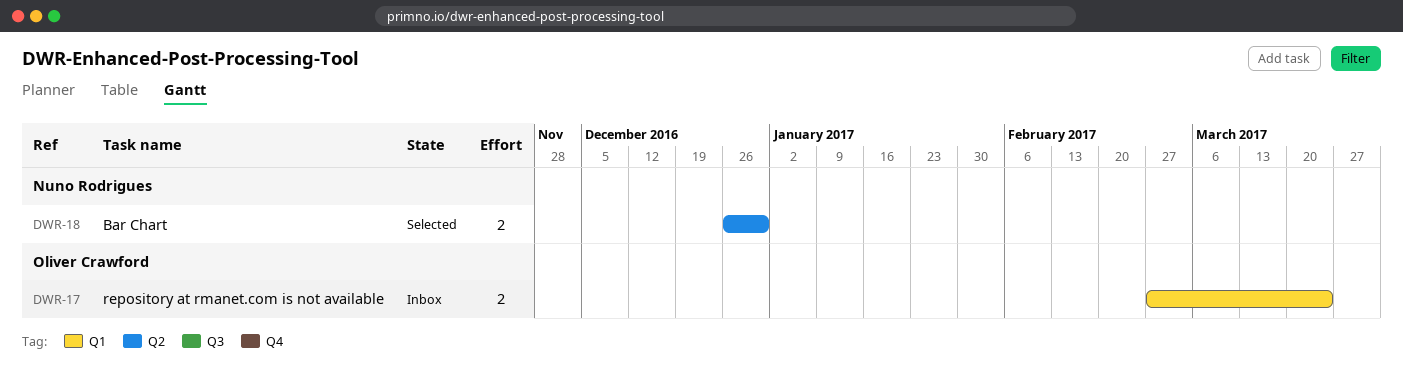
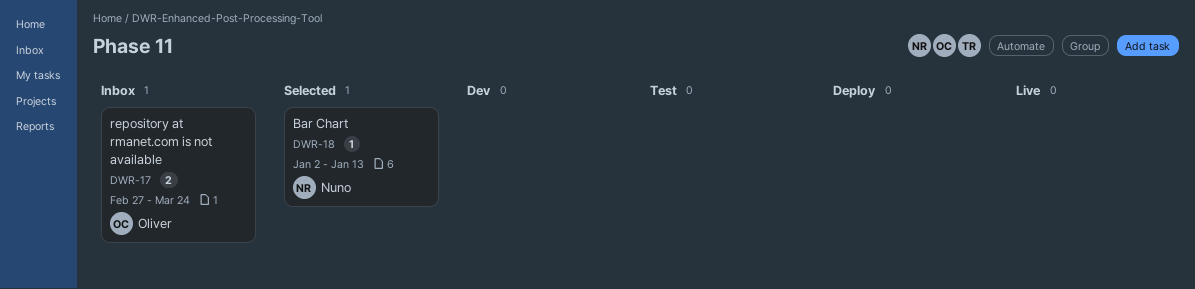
DWR-18, estimate: 2 -> 1
DWR-18, start: Dec 26 -> Jan 2
DWR-18, due: Dec 30 -> Jan 13

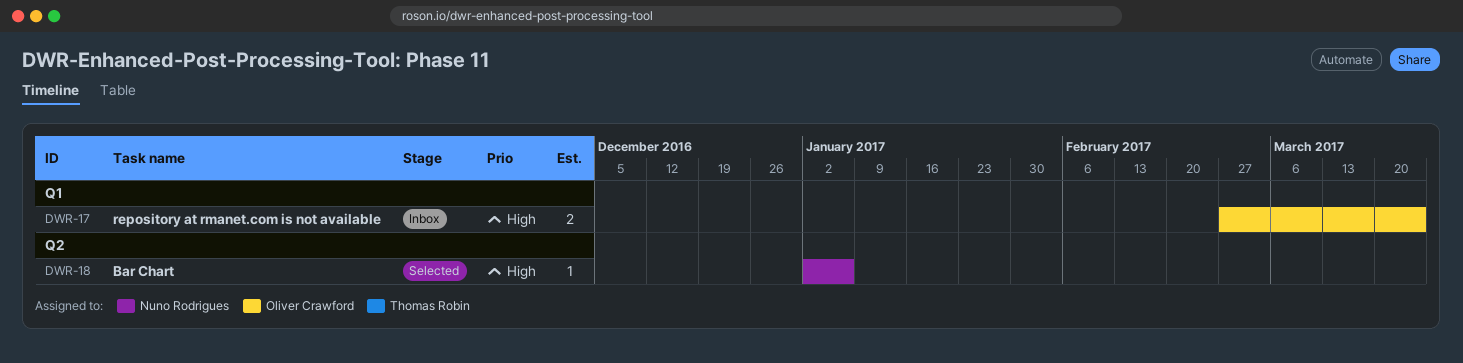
DWR-18, due: Jan 13 -> Jan 6

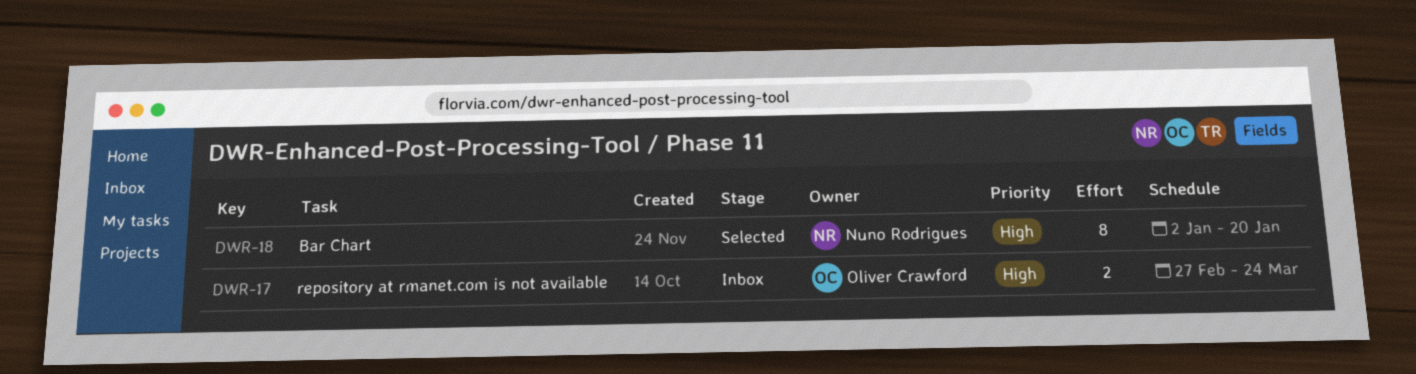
DWR-18, estimate: 1 -> 8
DWR-18, due: Jan 6 -> Jan 20

